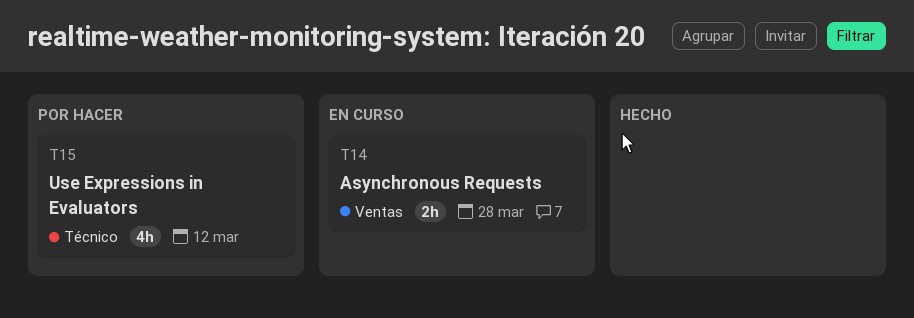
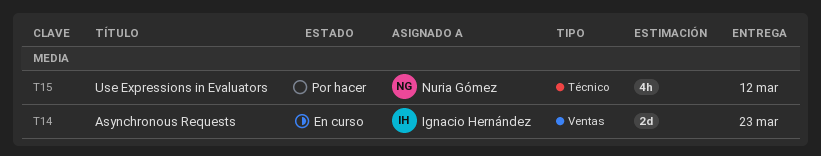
T14, estimate: 2h -> 2d
T14, due: Mar 28 -> Mar 23

